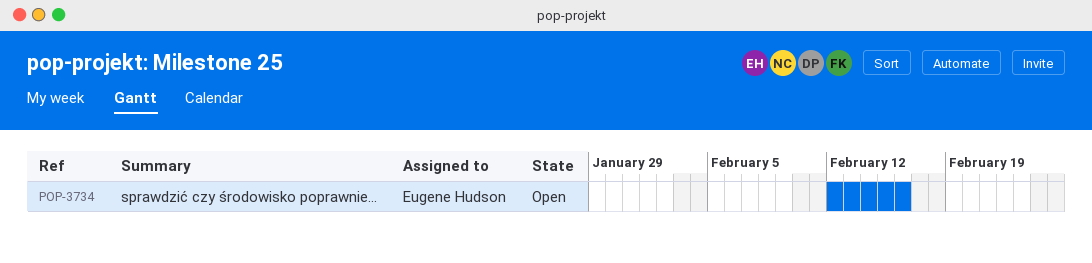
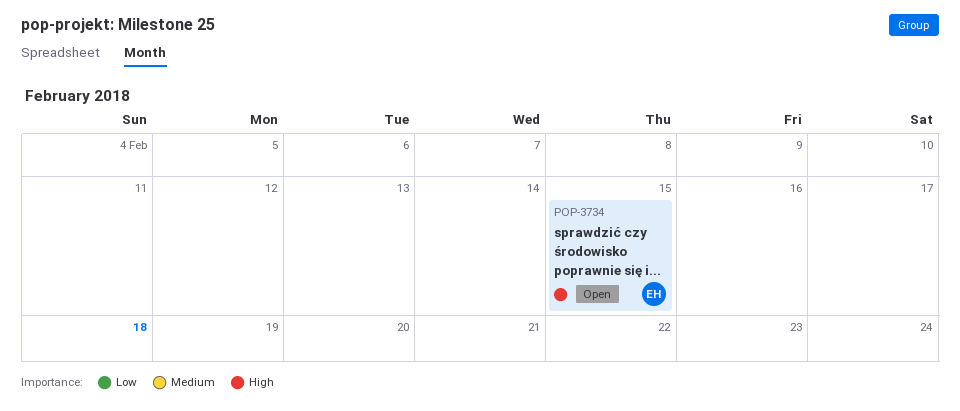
POP-3734, due: Feb 16 -> Feb 15

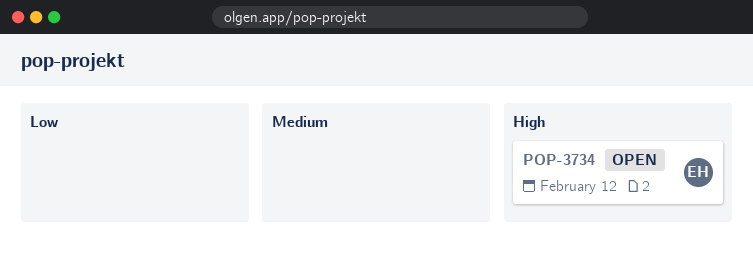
POP-3734, due: Feb 15 -> Feb 12

